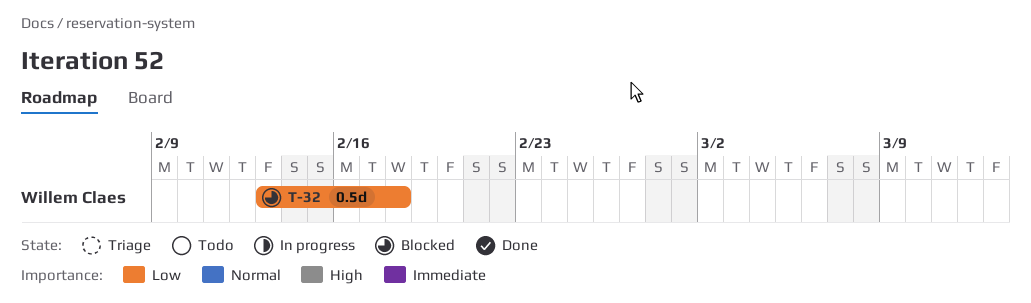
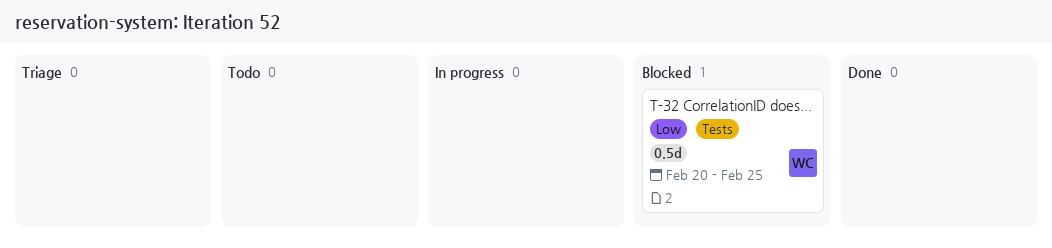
T-32, start: Feb 13 -> Feb 20
T-32, due: Feb 18 -> Feb 25

